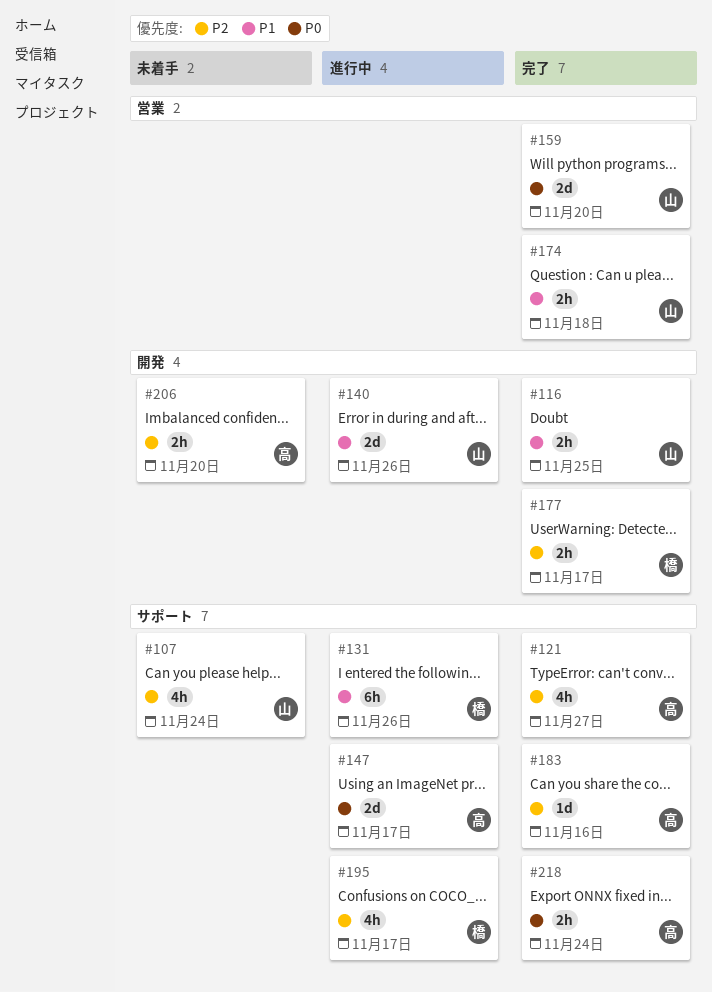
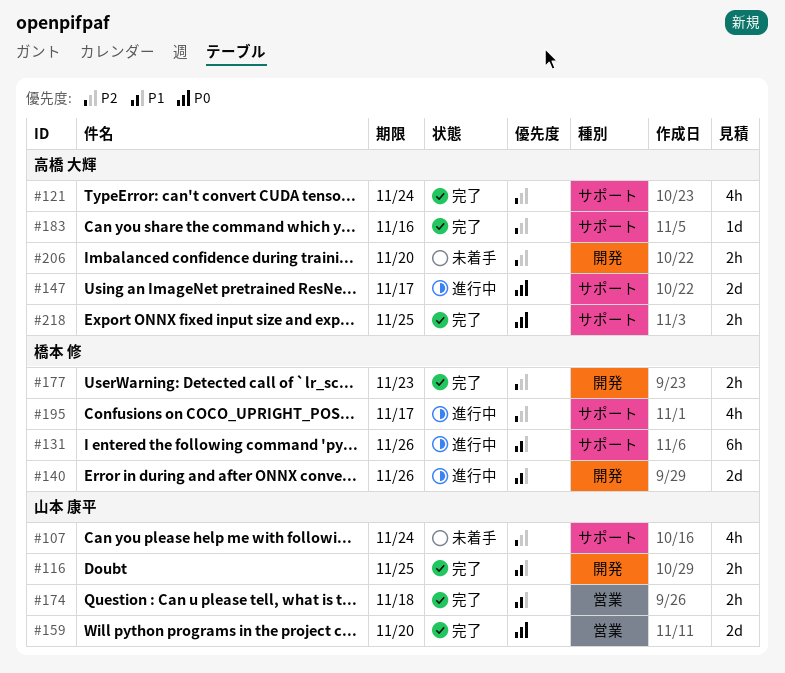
#121, due: Nov 27 -> Nov 24
#140, owner: 山本 康平 -> 橋本 修
#177, due: Nov 17 -> Nov 23
#218, due: Nov 24 -> Nov 25

